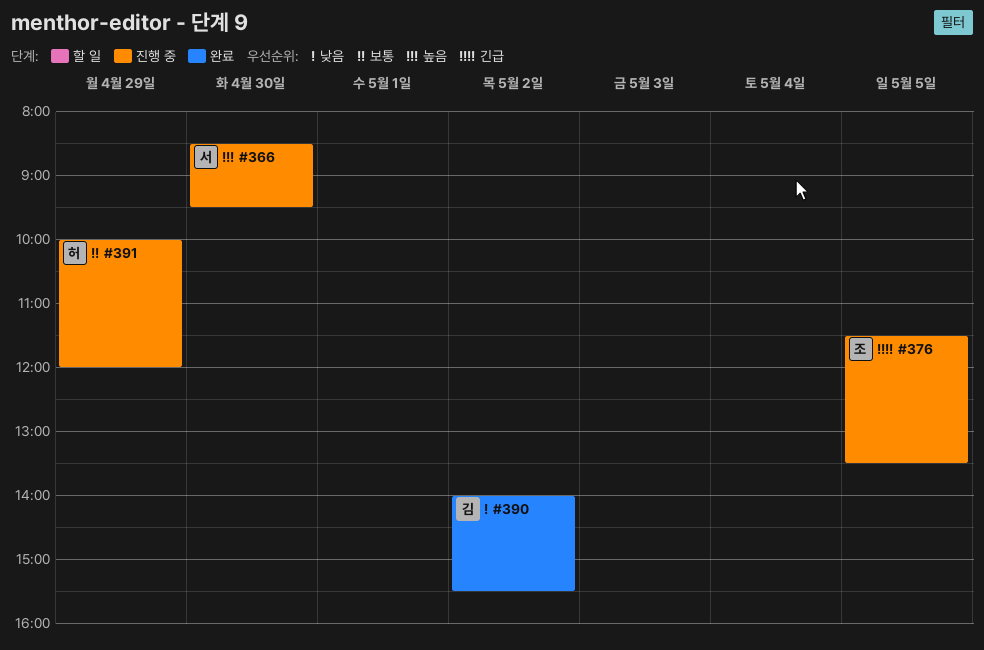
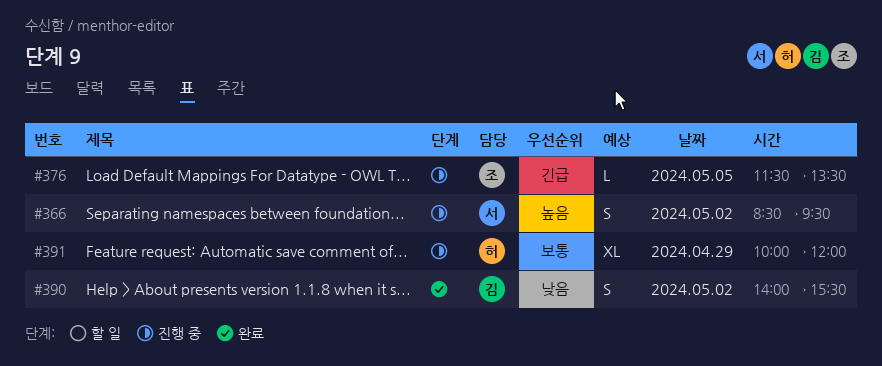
#366, day: Apr 30 -> May 2

